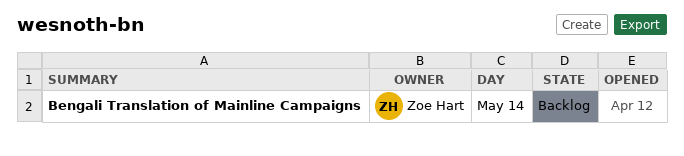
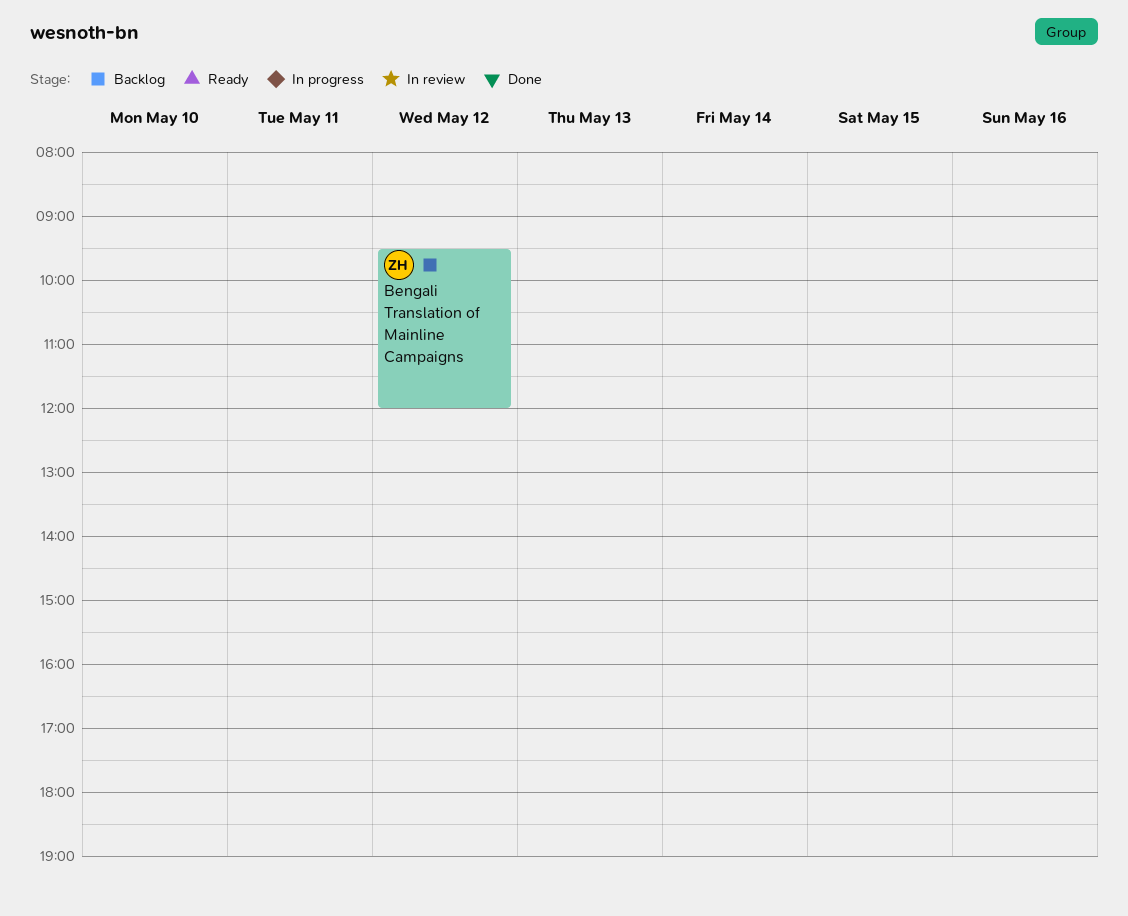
Bengali Translation of Mainline Campaigns, day: May 14 -> May 12

